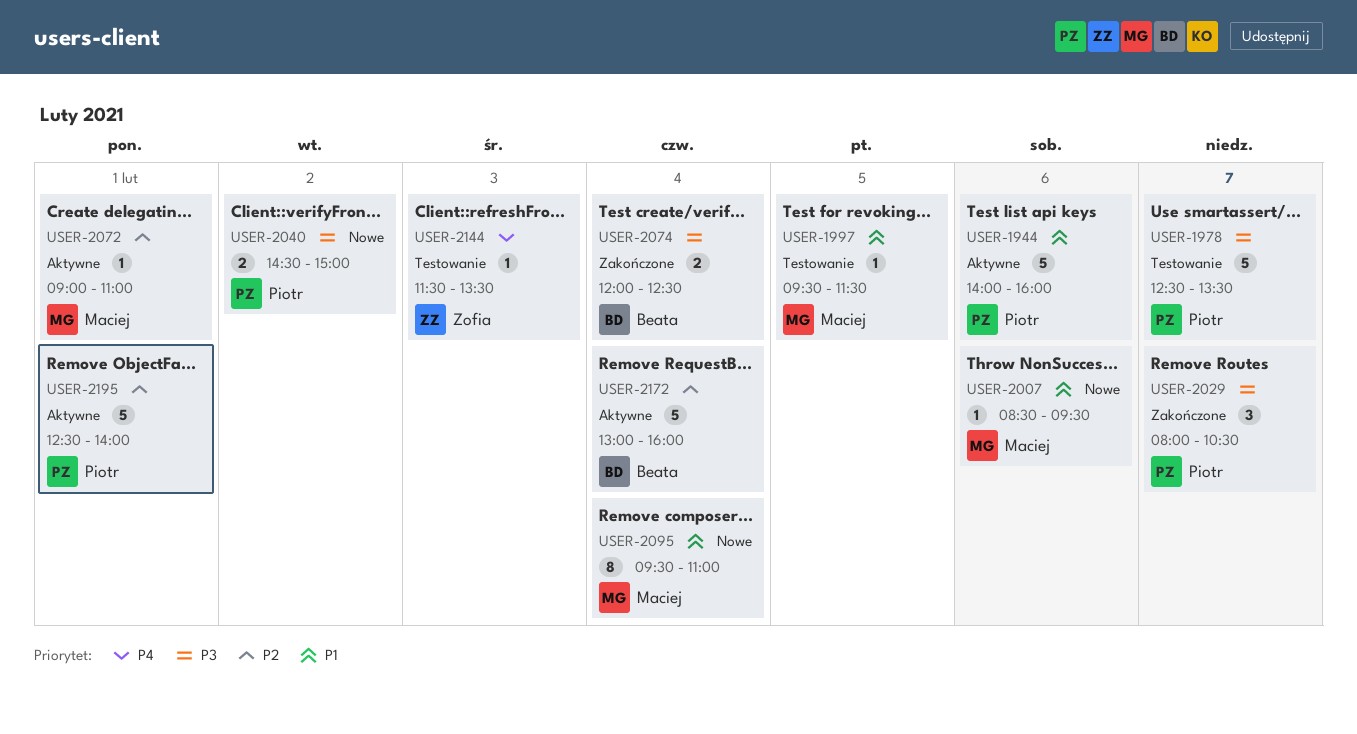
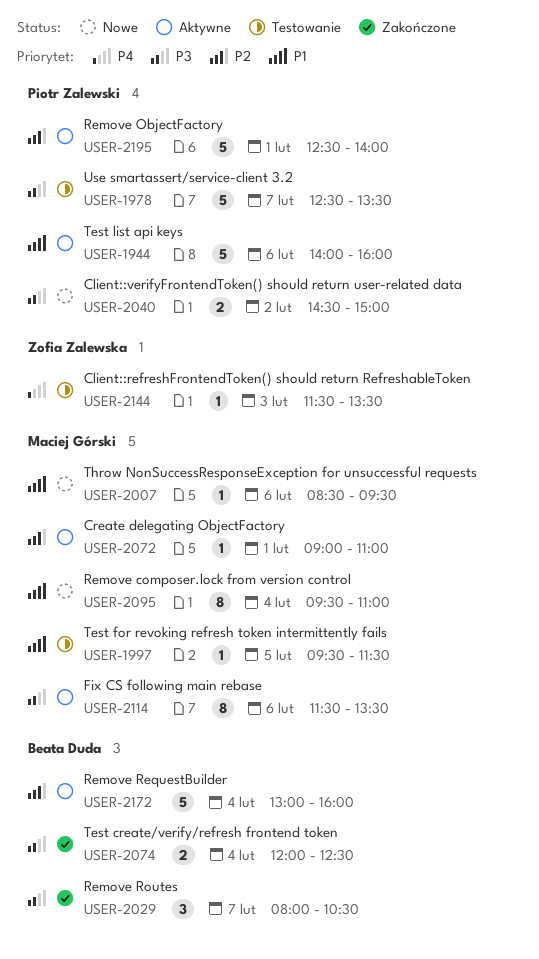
USER-2029, owner: Piotr Zalewski -> Beata Duda
USER-2114: none -> present

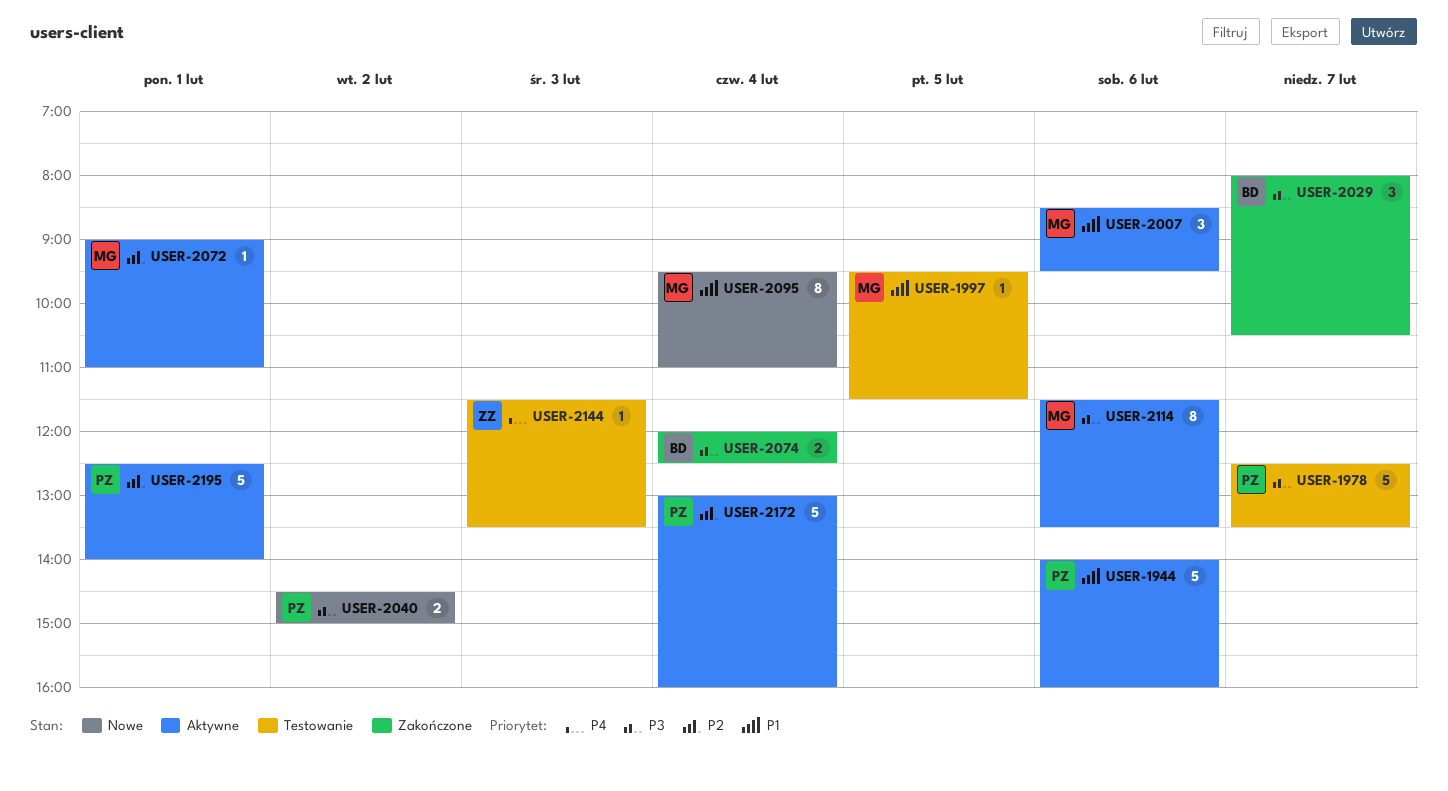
USER-2007, status: Nowe -> Aktywne
USER-2007, estimate: 1 -> 3
USER-2172, owner: Beata Duda -> Piotr Zalewski

